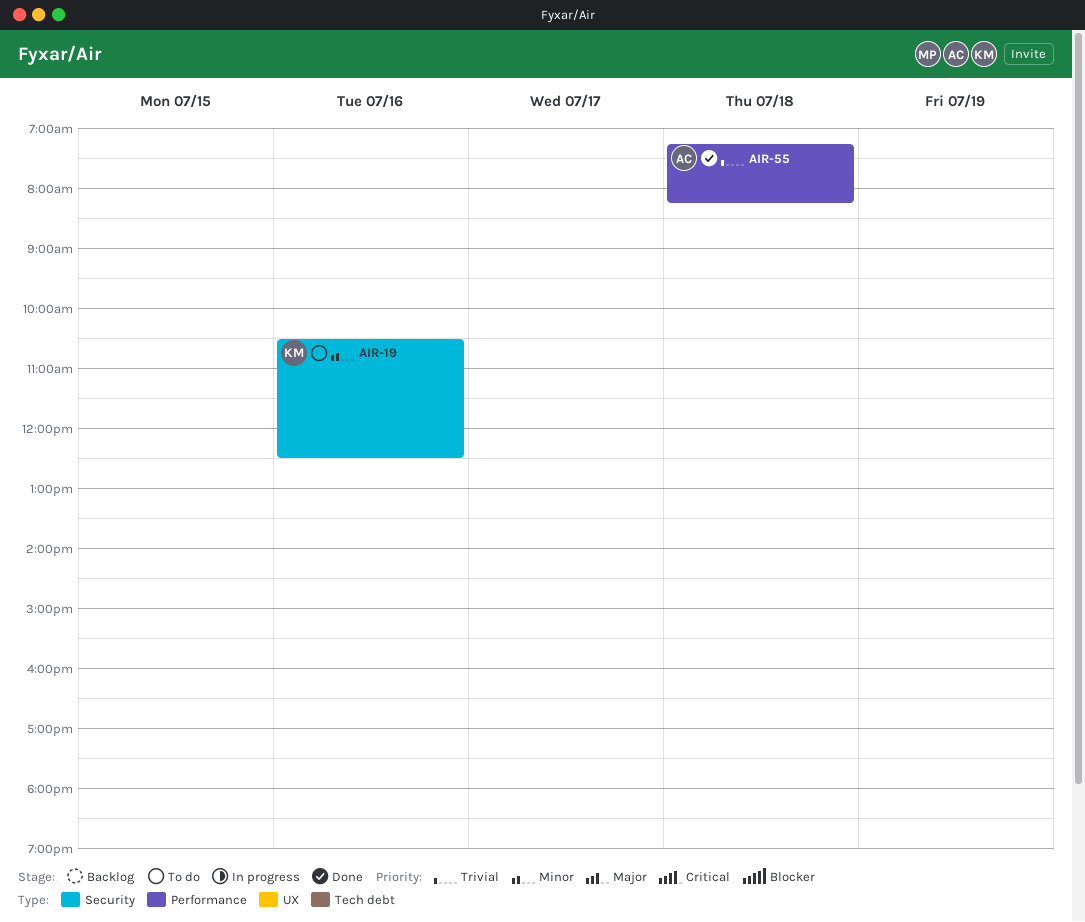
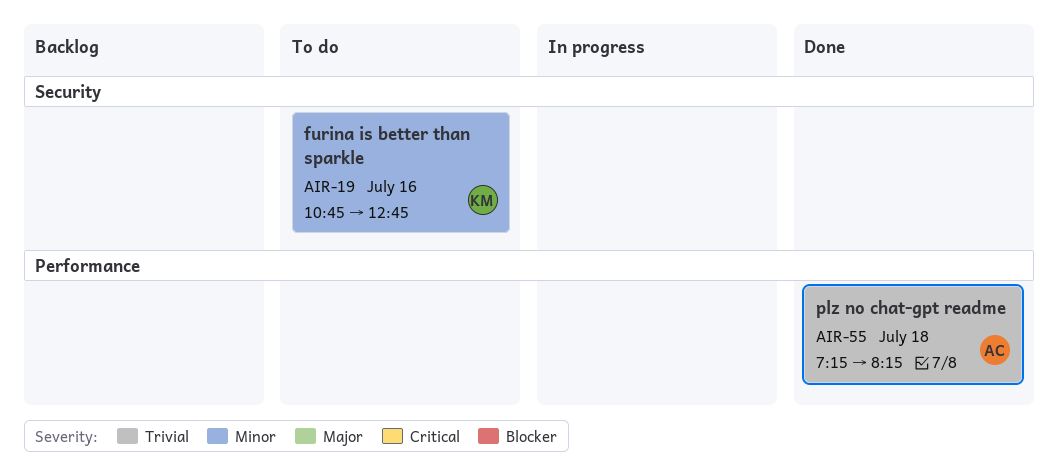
AIR-19, begins: 10:30 -> 10:45
AIR-19, ends: 12:30 -> 12:45

